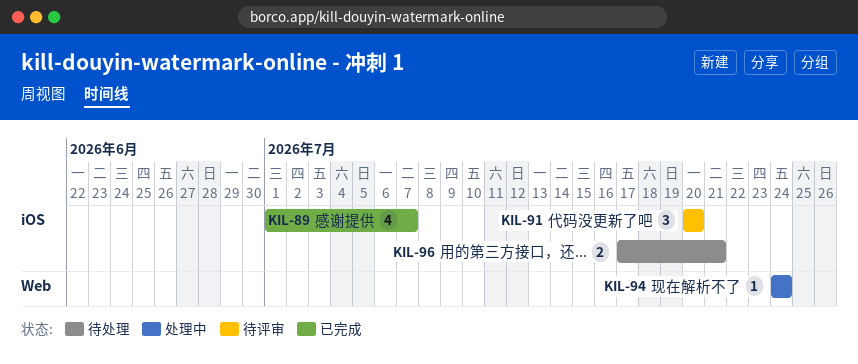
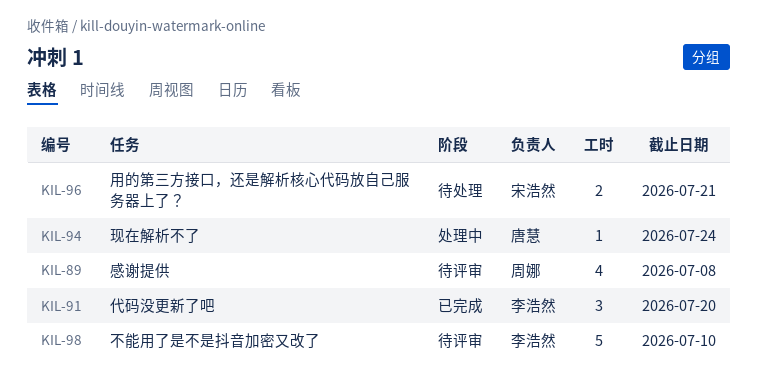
KIL-89, status: 已完成 -> 待评审
KIL-89, due: Jul 7 -> Jul 8
KIL-91, status: 待评审 -> 已完成
KIL-98: none -> present

